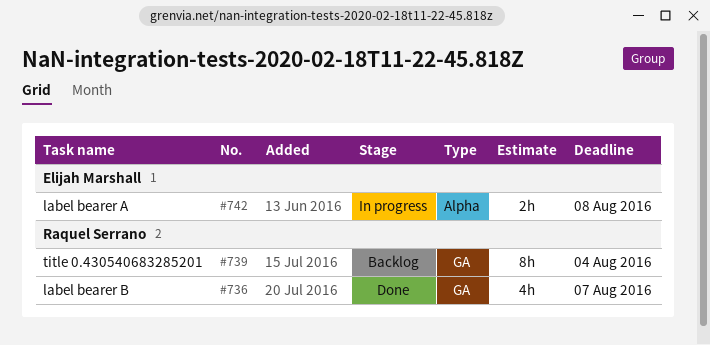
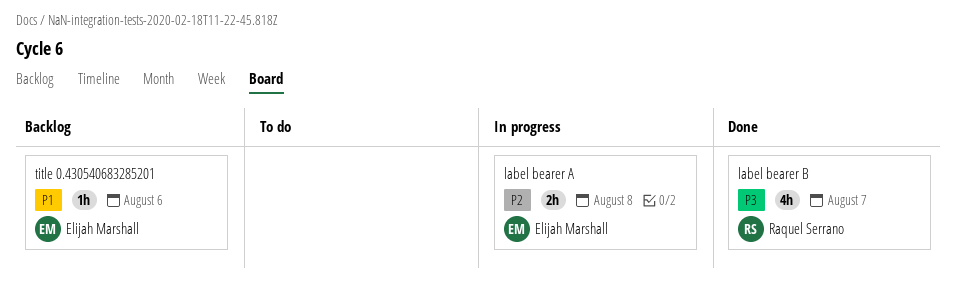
title 0.430540683285201, owner: Raquel Serrano -> Elijah Marshall
title 0.430540683285201, estimate: 8h -> 1h
title 0.430540683285201, due: Aug 4 -> Aug 6

